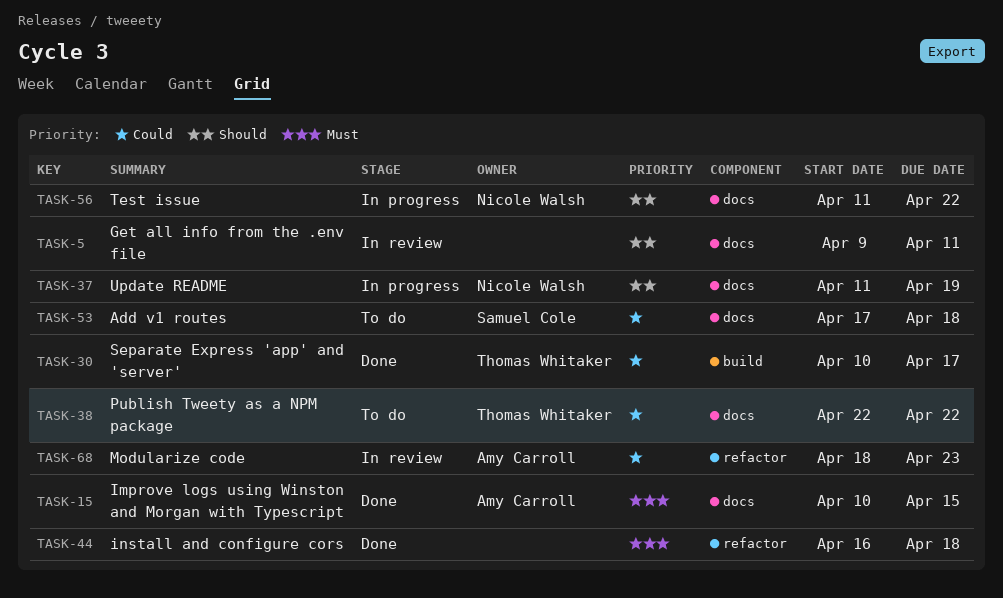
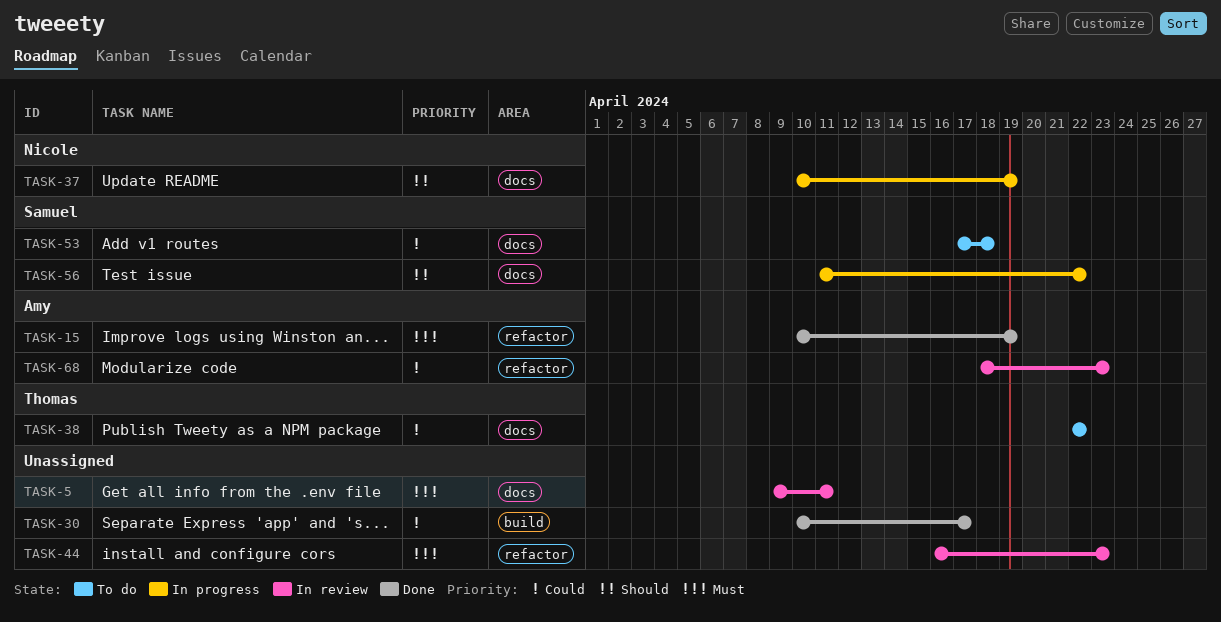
TASK-5, priority: Should -> Must
TASK-15, label: docs -> refactor
TASK-15, due: Apr 15 -> Apr 19
TASK-30, owner: Thomas Whitaker -> none
TASK-37, start: Apr 11 -> Apr 10
TASK-44, status: Done -> In review
TASK-44, due: Apr 18 -> Apr 23
TASK-56, owner: Nicole Walsh -> Samuel Cole

